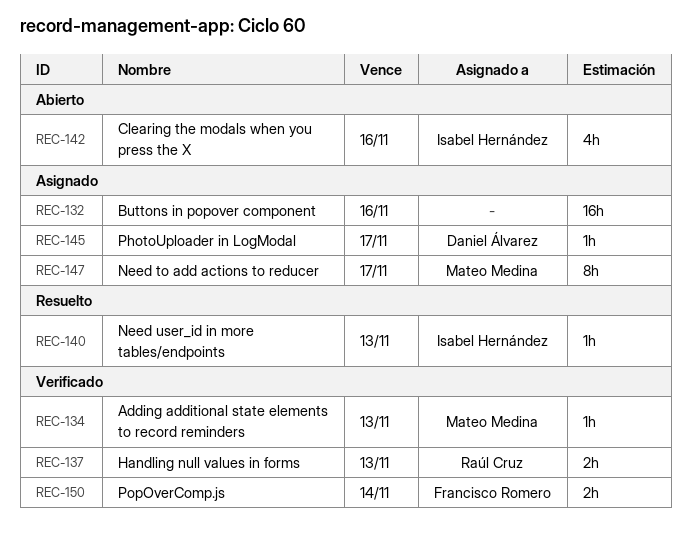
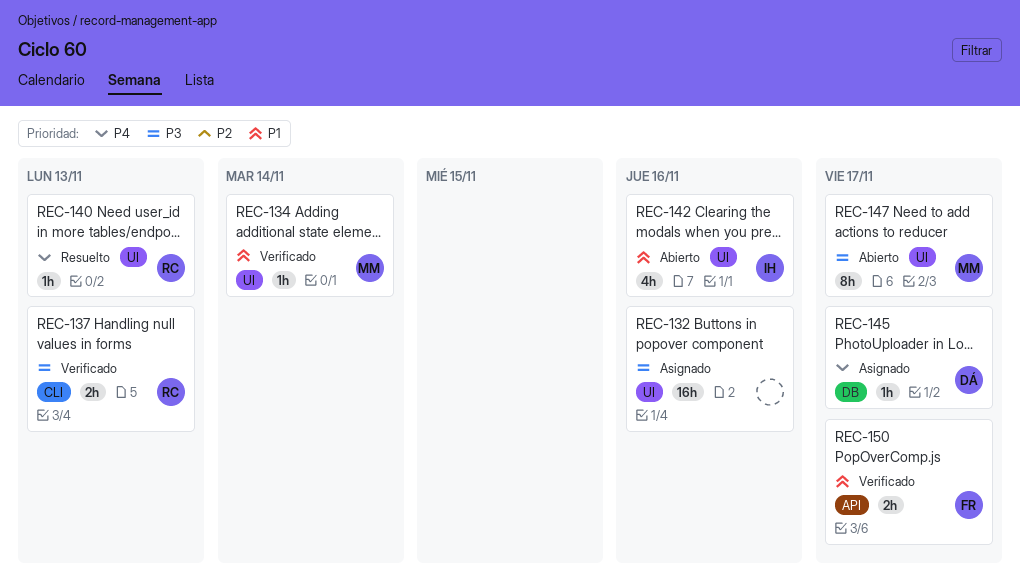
REC-134, due: Nov 13 -> Nov 14
REC-140, owner: Isabel Hernández -> Raúl Cruz
REC-147, status: Asignado -> Abierto
REC-150, due: Nov 14 -> Nov 17

